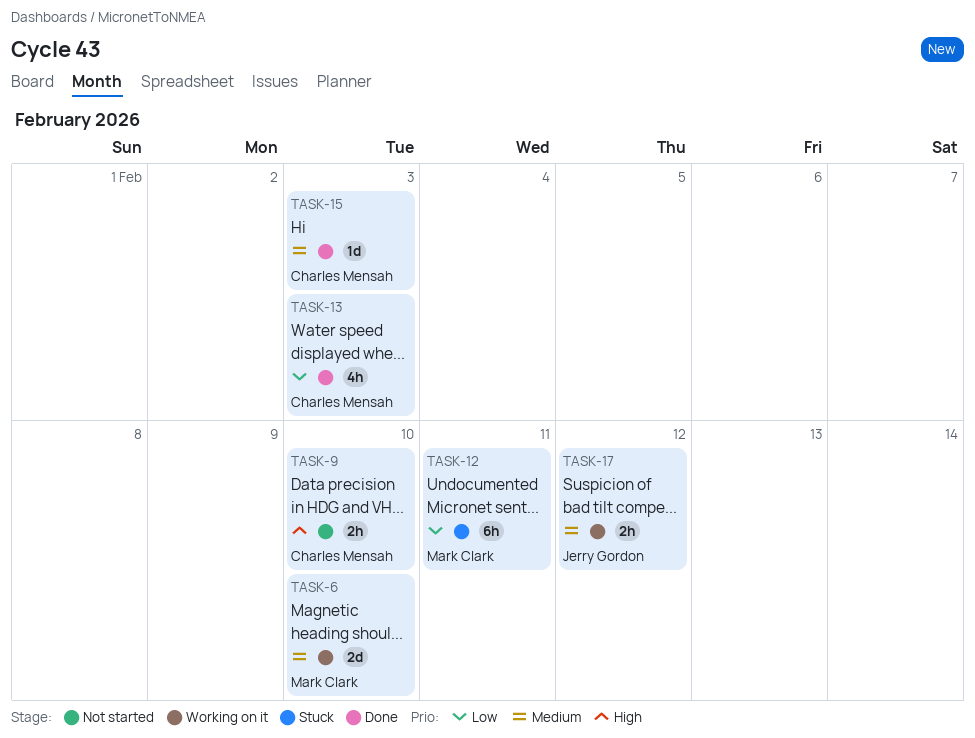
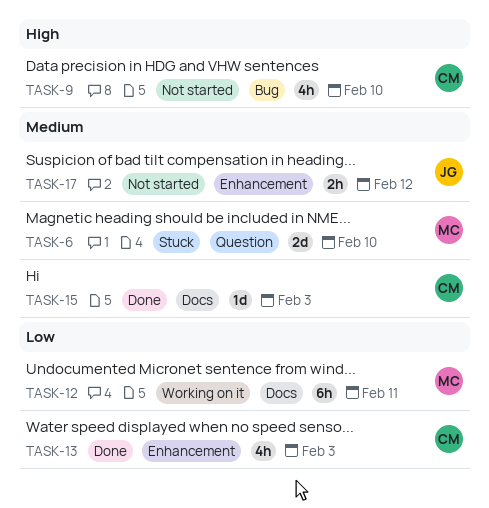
TASK-6, status: Working on it -> Stuck
TASK-9, estimate: 2h -> 4h
TASK-12, status: Stuck -> Working on it
TASK-17, status: Working on it -> Not started

